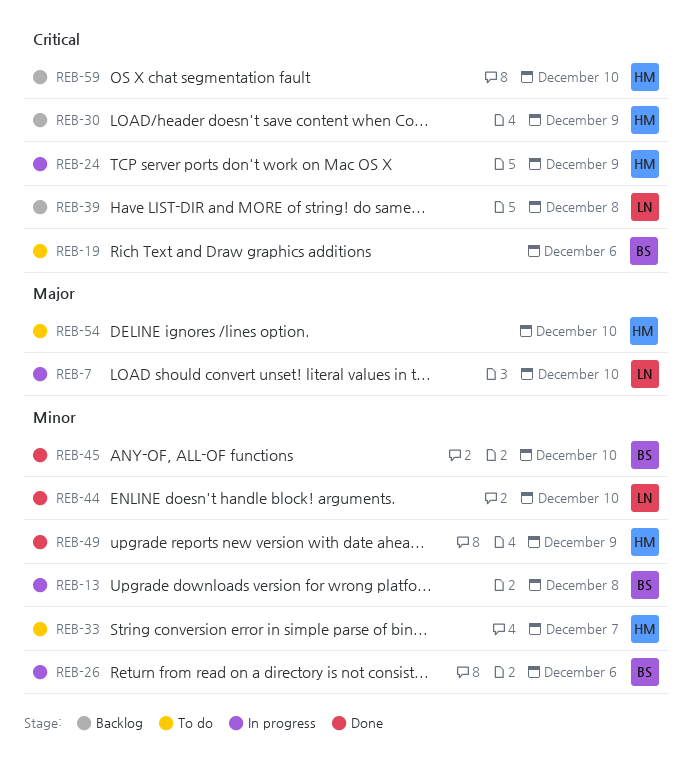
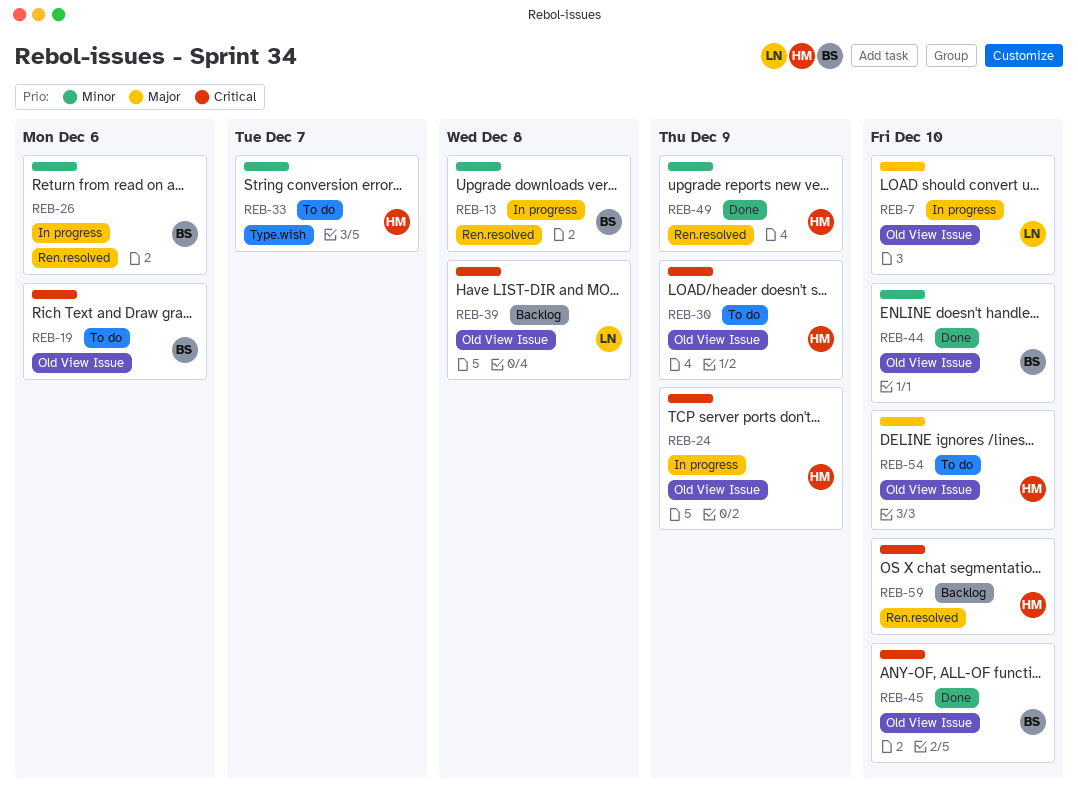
REB-30, status: Backlog -> To do
REB-44, owner: LN -> BS
REB-45, priority: Minor -> Critical

